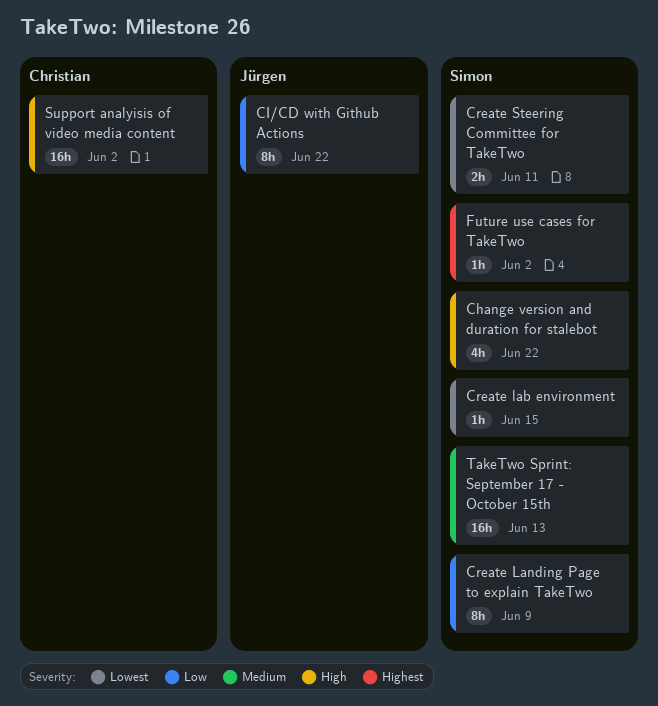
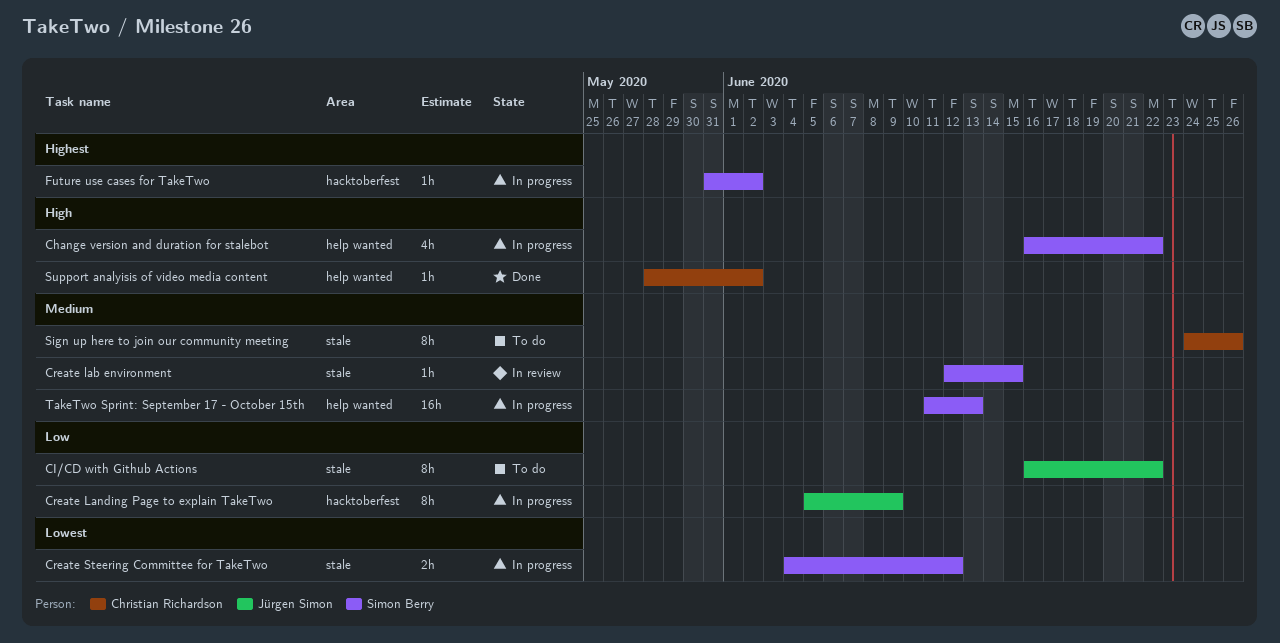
Create lab environment, priority: Lowest -> Medium
Create Landing Page to explain TakeTwo, owner: Simon Berry -> Jürgen Simon
Create Steering Committee for TakeTwo, due: Jun 11 -> Jun 12
Sign up here to join our community meeting: none -> present
Support analyisis of video media content, estimate: 16h -> 1h

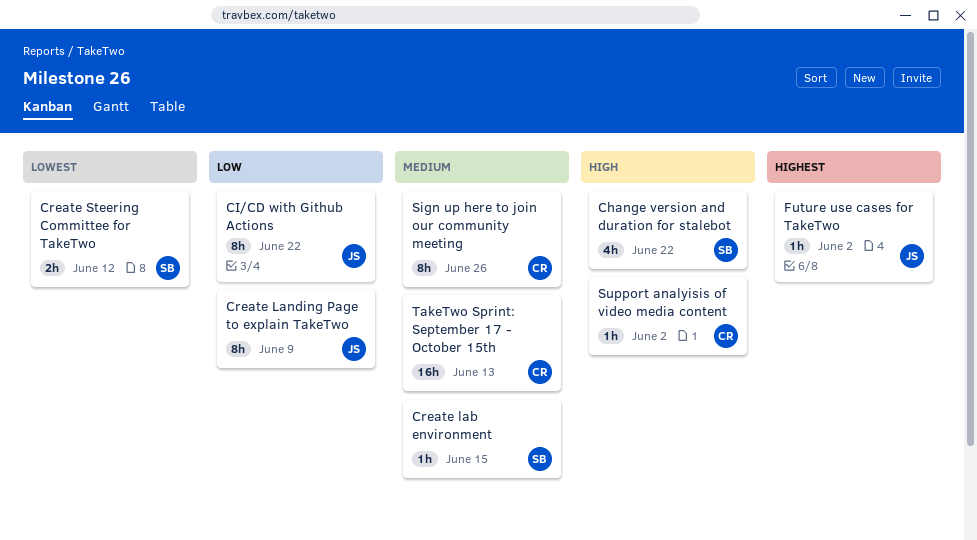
Future use cases for TakeTwo, owner: Simon Berry -> Jürgen Simon
TakeTwo Sprint: September 17 - October 15th, owner: Simon Berry -> Christian Richardson

